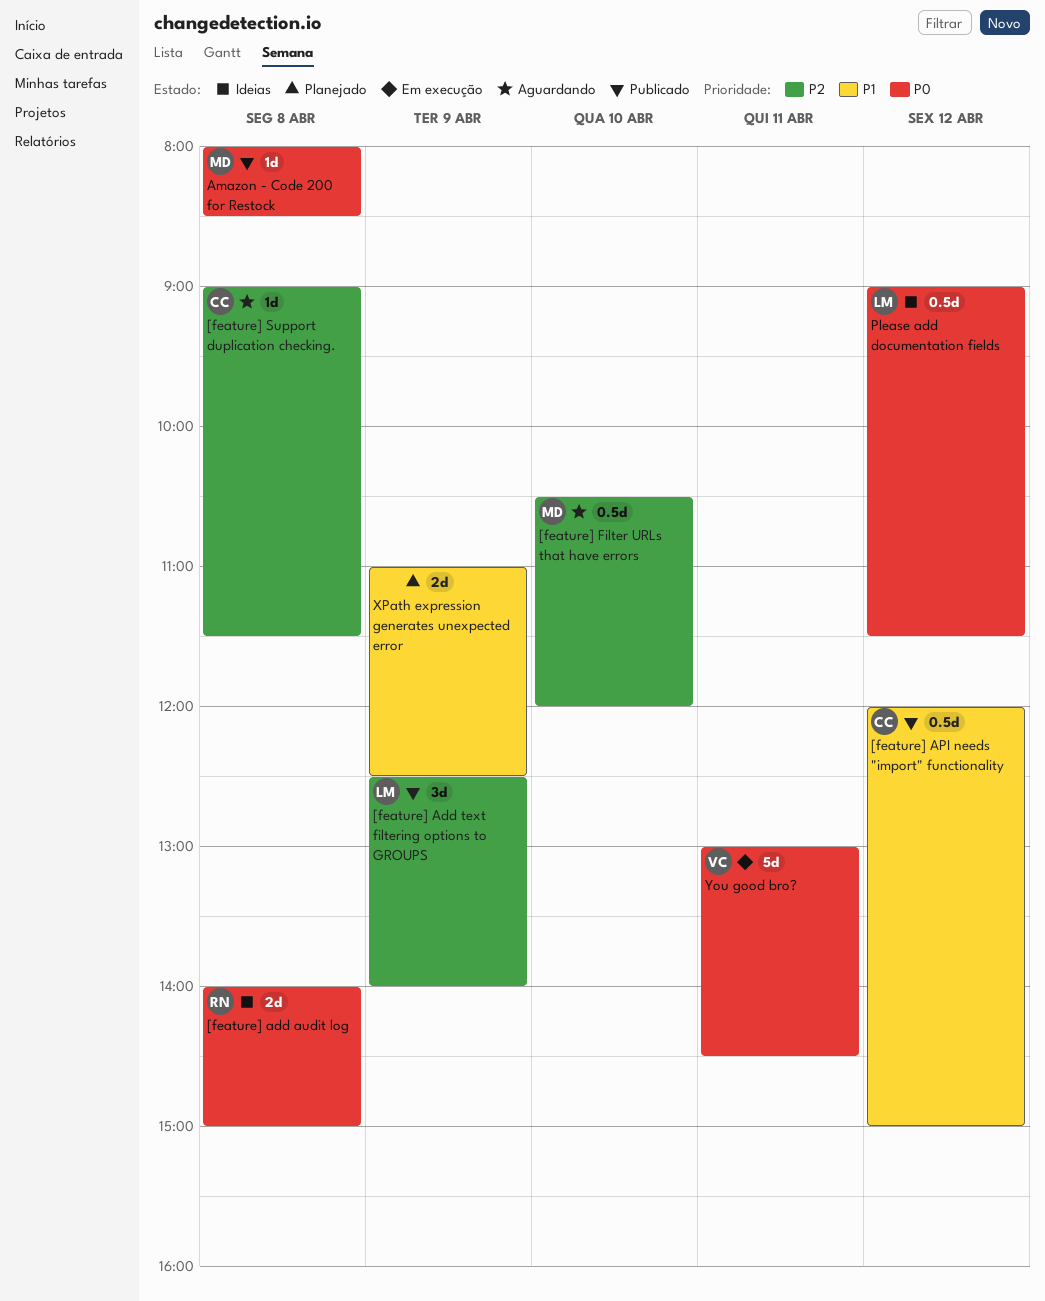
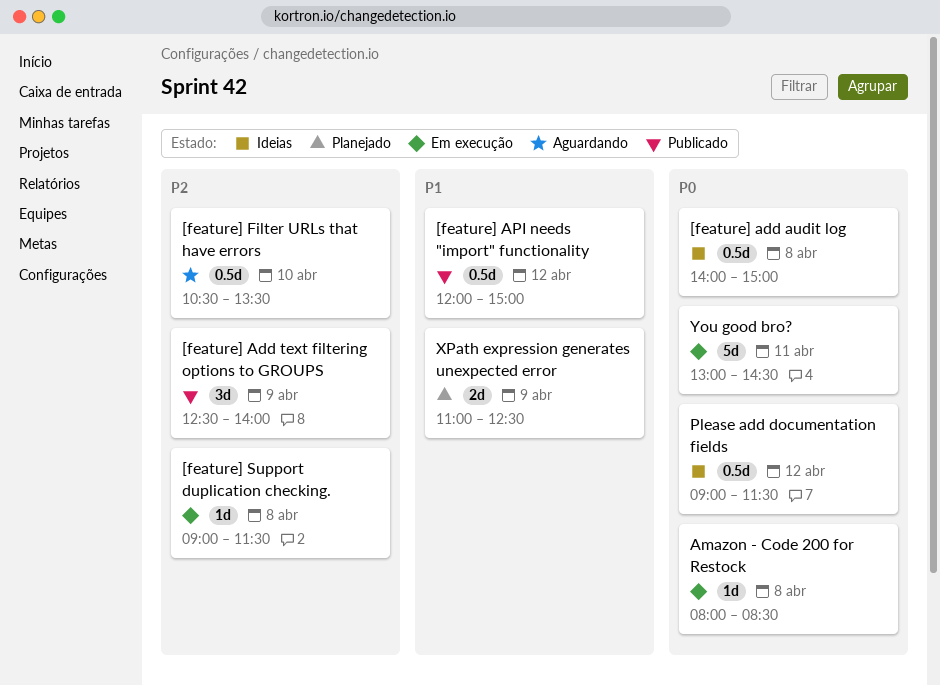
[feature] add audit log, estimate: 2d -> 0.5d
[feature] Filter URLs that have errors, ends: 12:00 -> 13:30
[feature] Support duplication checking., status: Aguardando -> Em execução
Amazon - Code 200 for Restock, status: Publicado -> Em execução

